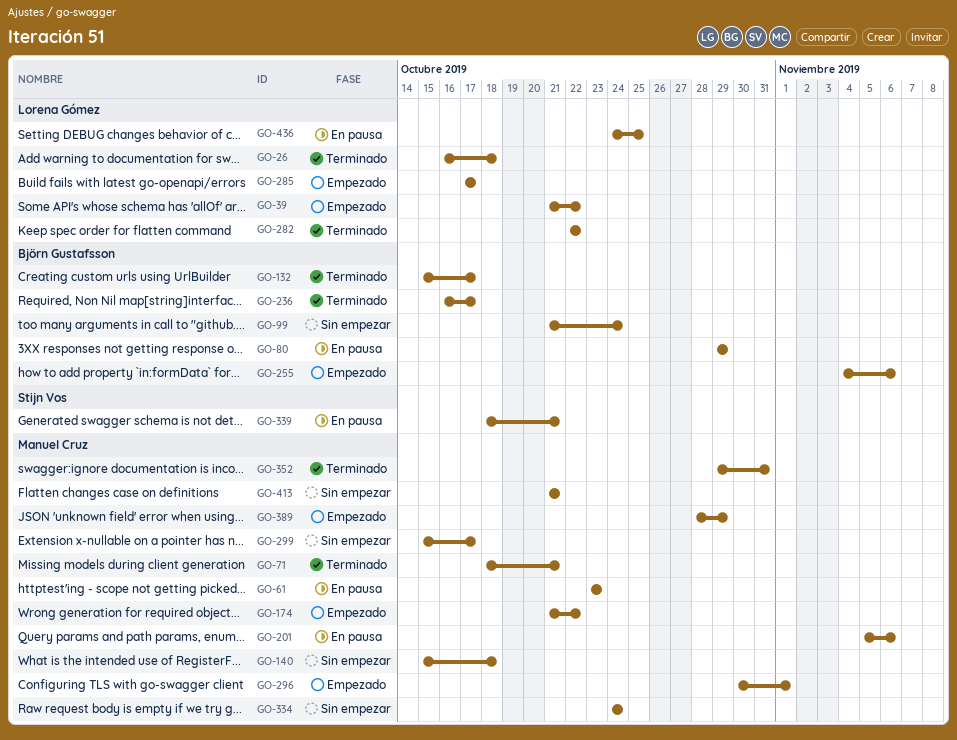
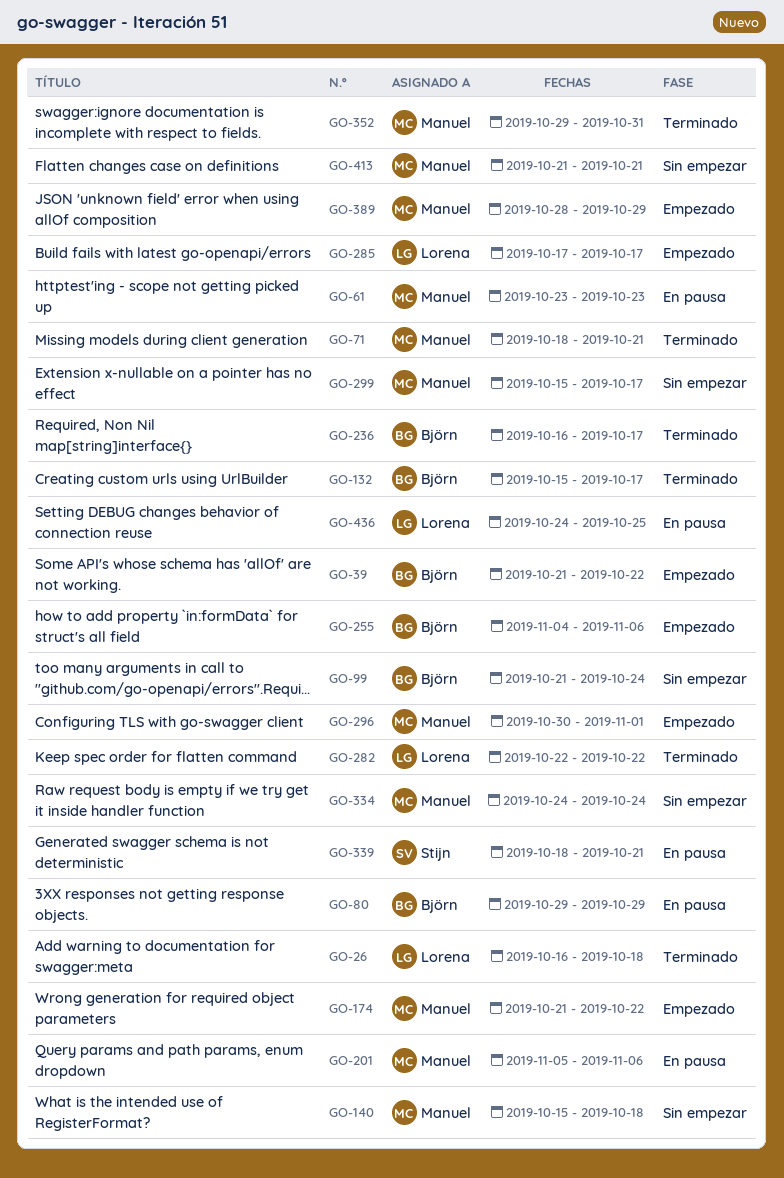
GO-39, owner: Lorena Gómez -> Björn Gustafsson

